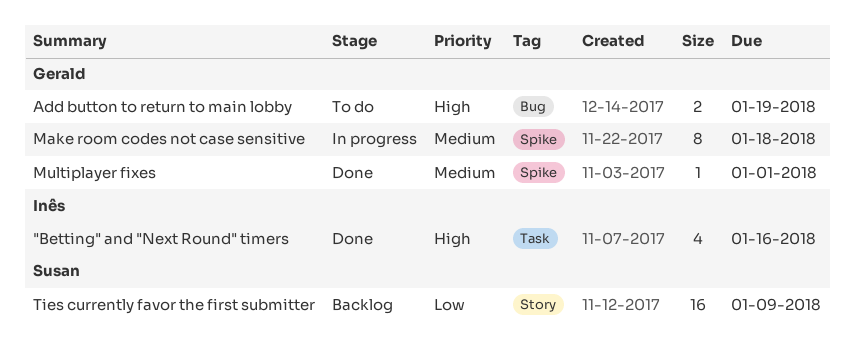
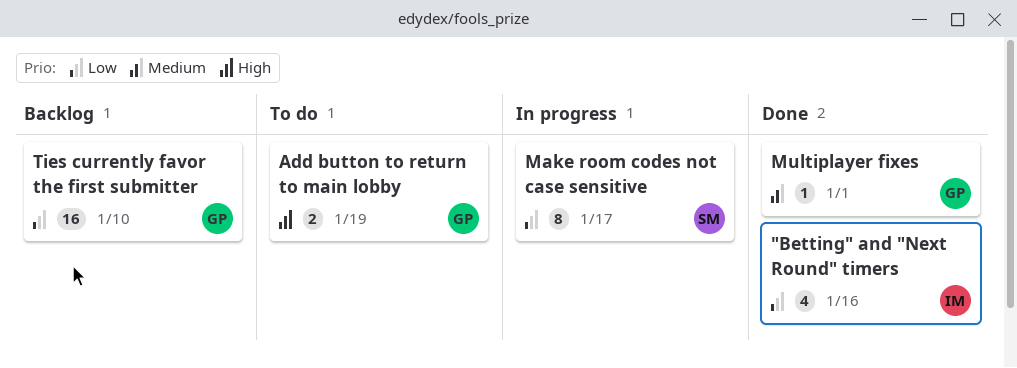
"Betting" and "Next Round" timers, priority: High -> Low
Make room codes not case sensitive, owner: Gerald -> Susan
Make room codes not case sensitive, priority: Medium -> Low
Make room codes not case sensitive, due: Jan 18 -> Jan 17
Ties currently favor the first submitter, owner: Susan -> Gerald
Ties currently favor the first submitter, due: Jan 9 -> Jan 10

